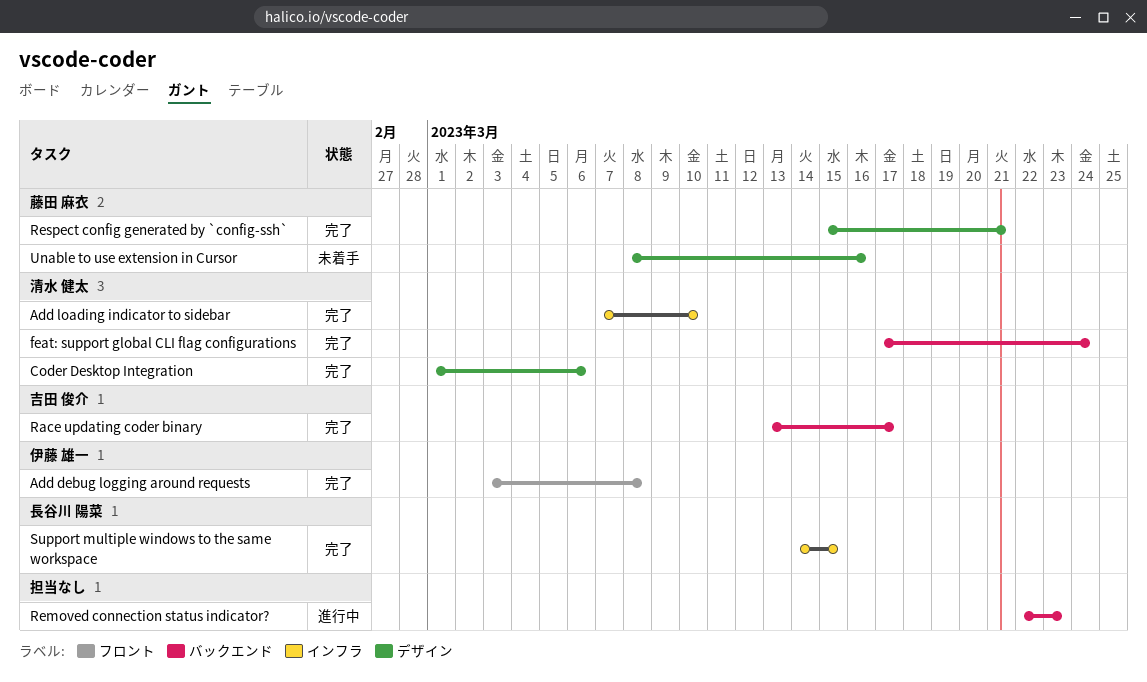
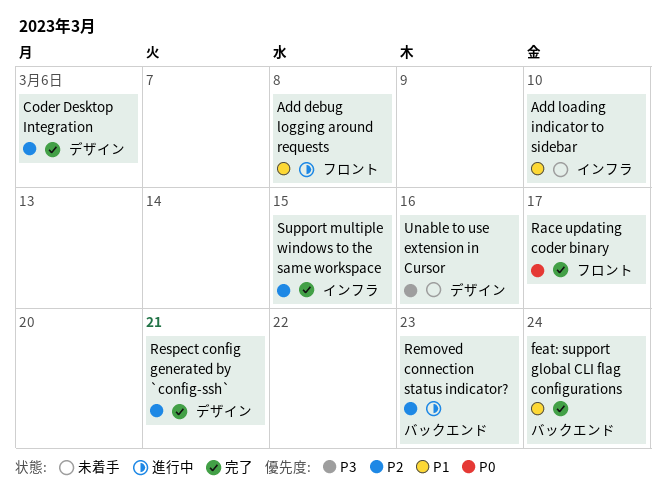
Add debug logging around requests, status: 完了 -> 進行中
Add loading indicator to sidebar, status: 完了 -> 未着手
Race updating coder binary, label: バックエンド -> フロント

